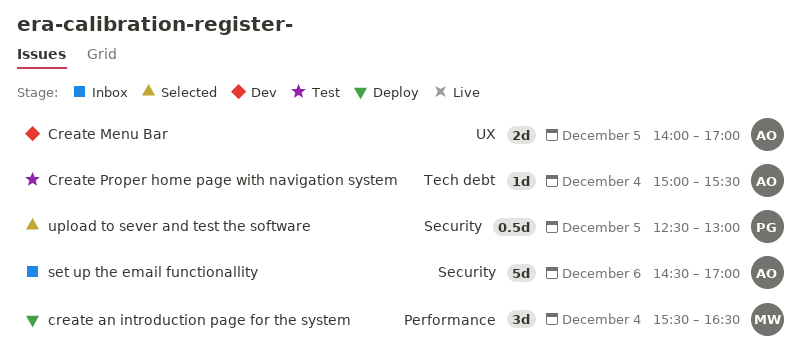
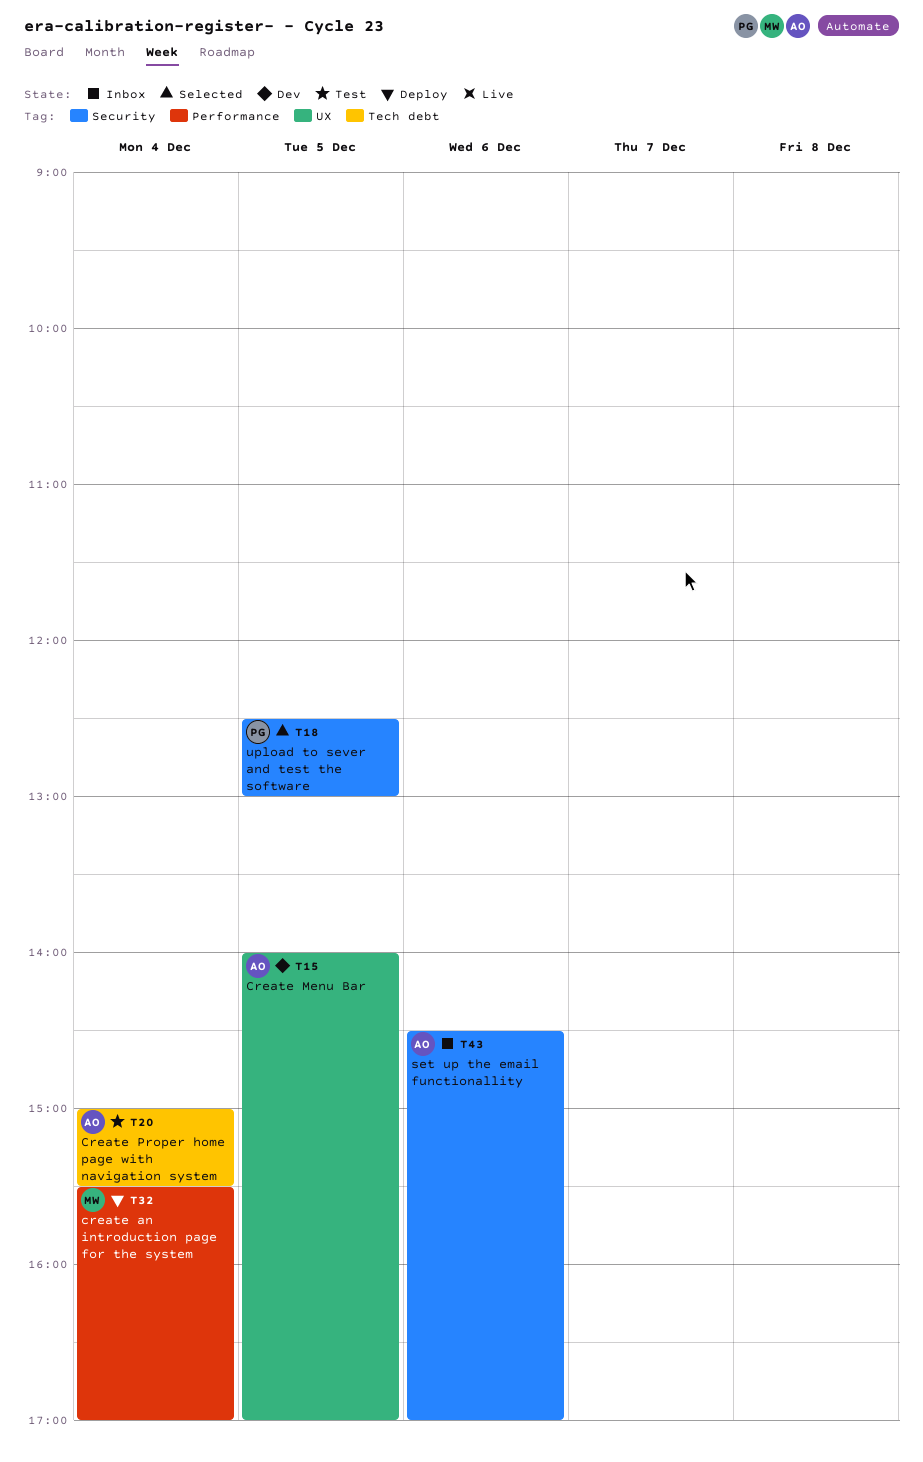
create an introduction page for the system, ends: 16:30 -> 17:00

